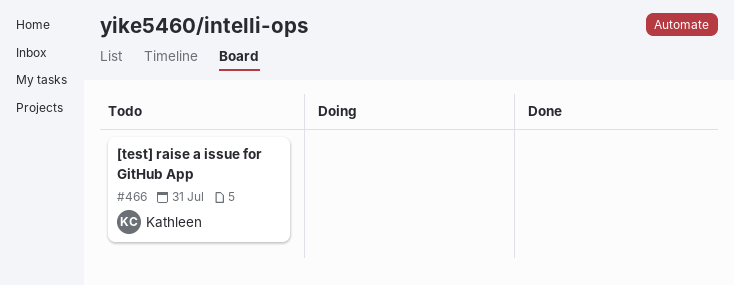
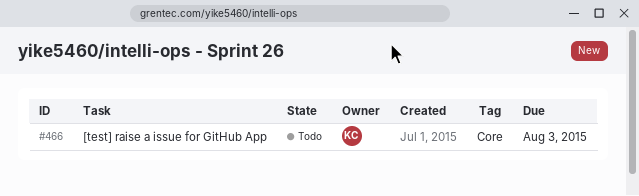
#466, due: Jul 31 -> Aug 3

